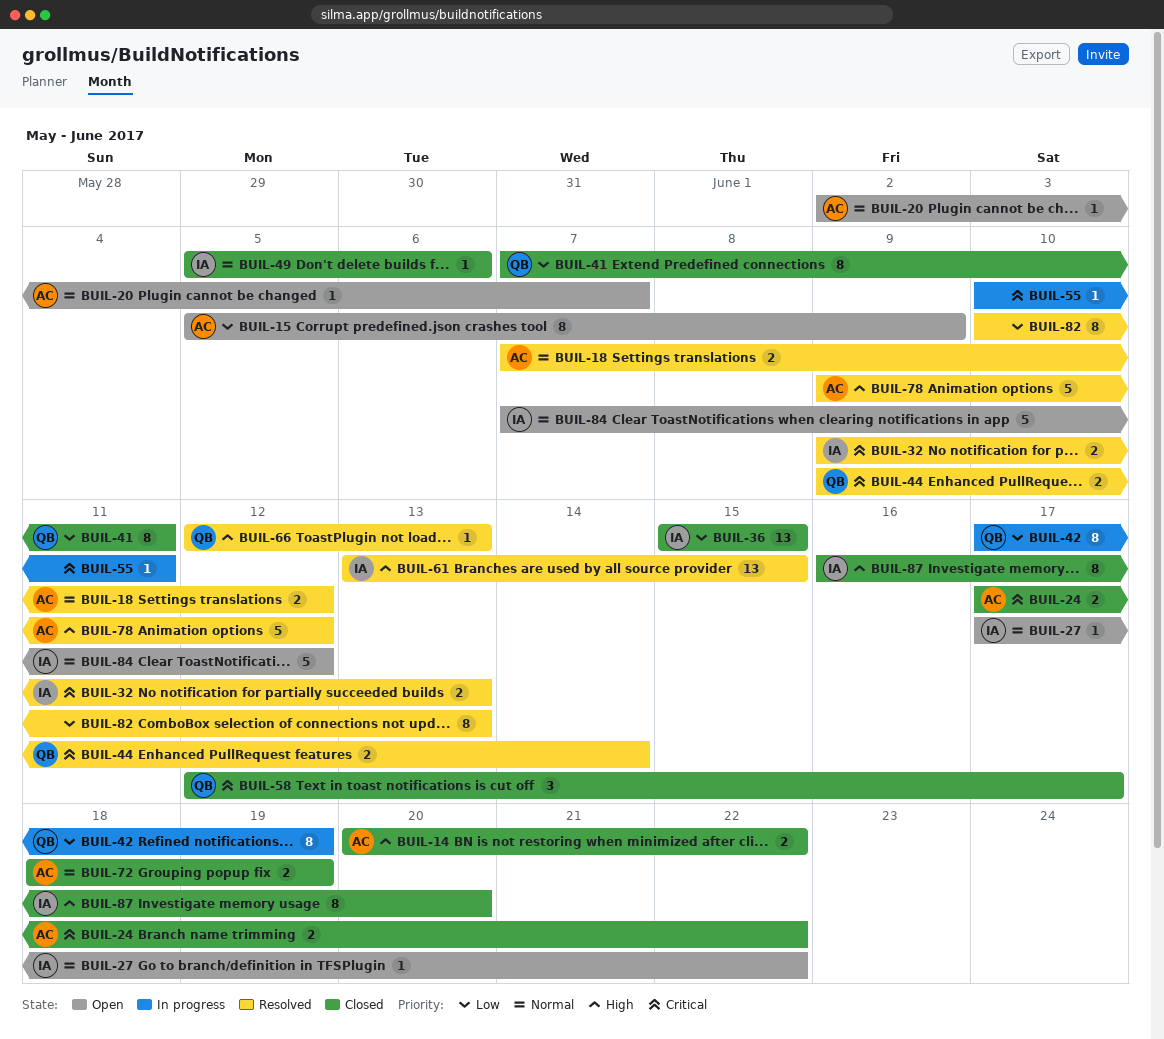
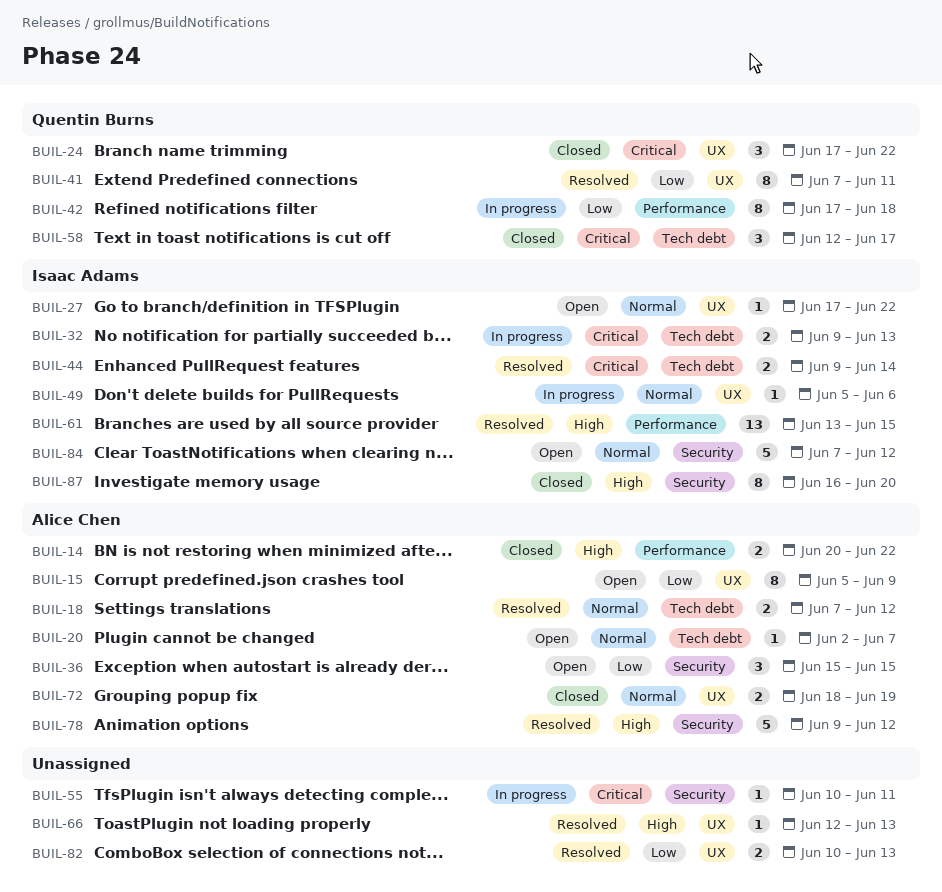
BUIL-24, owner: Alice Chen -> Quentin Burns
BUIL-24, estimate: 2 -> 3
BUIL-32, status: Resolved -> In progress
BUIL-36, status: Closed -> Open
BUIL-36, owner: Isaac Adams -> Alice Chen
BUIL-36, estimate: 13 -> 3
BUIL-41, status: Closed -> Resolved
BUIL-42, due: Jun 19 -> Jun 18
BUIL-44, owner: Quentin Burns -> Isaac Adams
BUIL-49, status: Closed -> In progress
BUIL-66, owner: Quentin Burns -> none
BUIL-82, estimate: 8 -> 2

